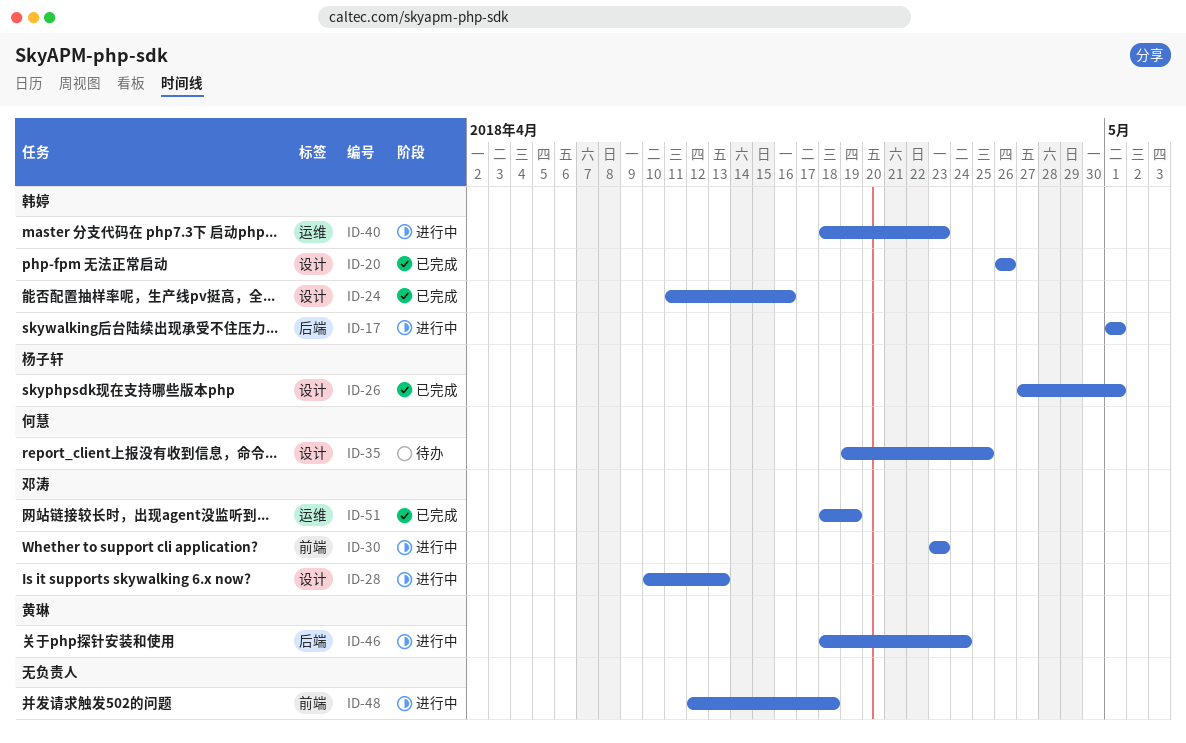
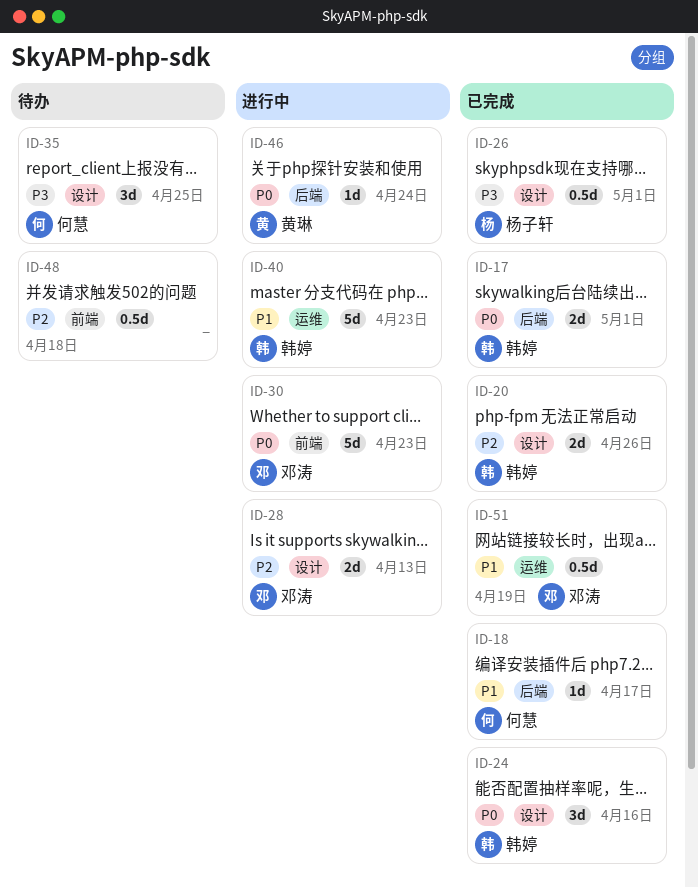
ID-17, status: 进行中 -> 已完成
ID-18: none -> present
ID-48, status: 进行中 -> 待办

